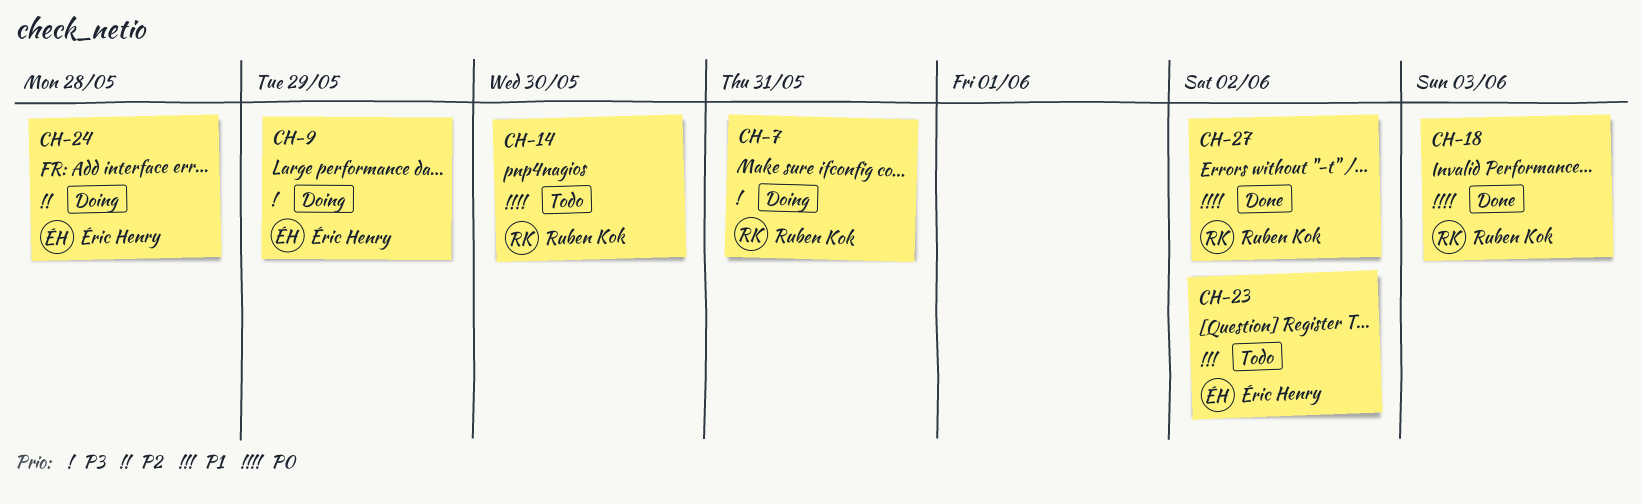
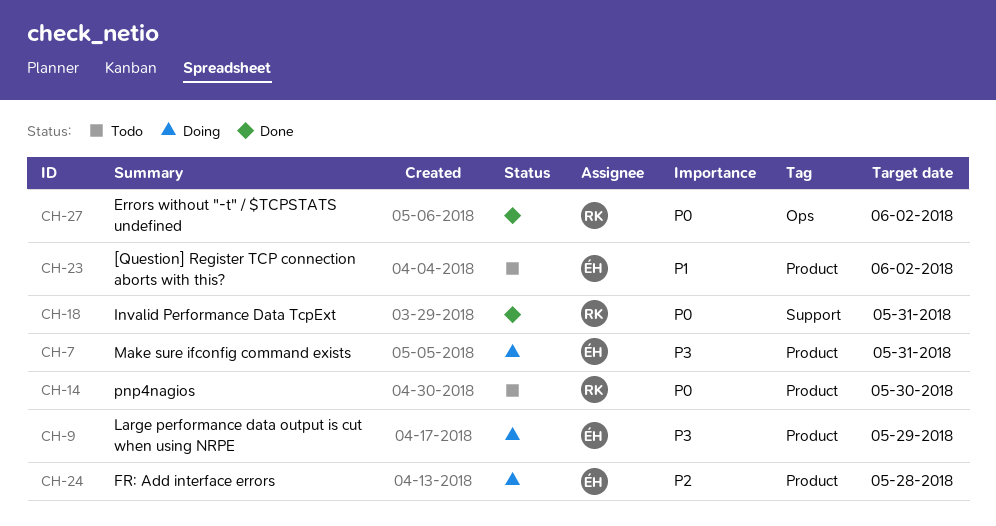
CH-7, owner: Ruben Kok -> Éric Henry
CH-18, due: Jun 3 -> May 31

